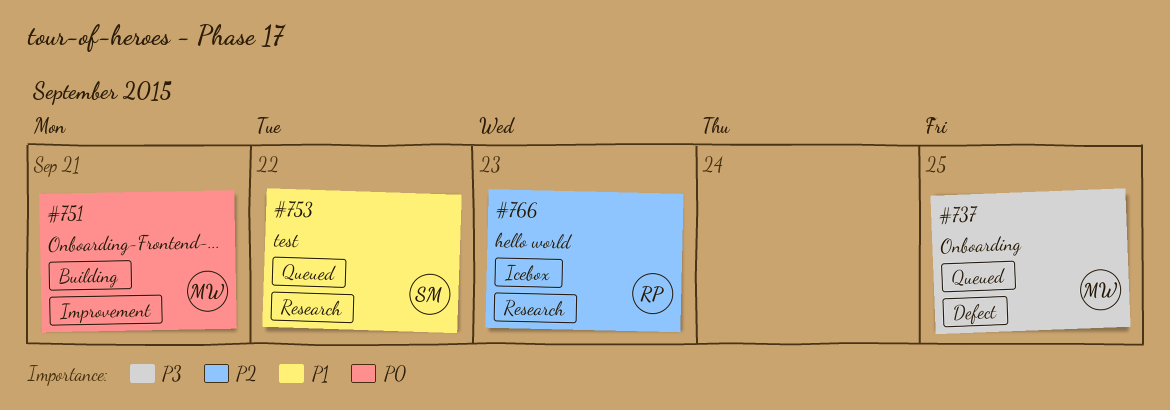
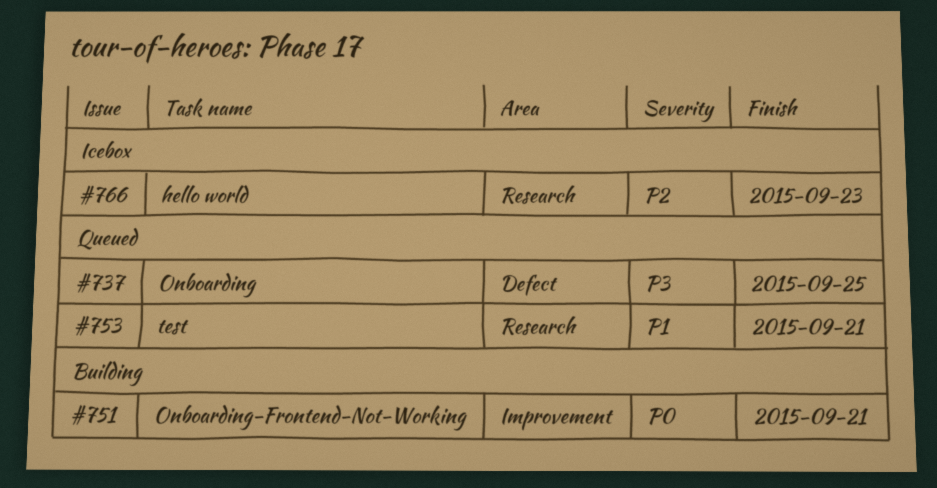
#753, due: Sep 22 -> Sep 21

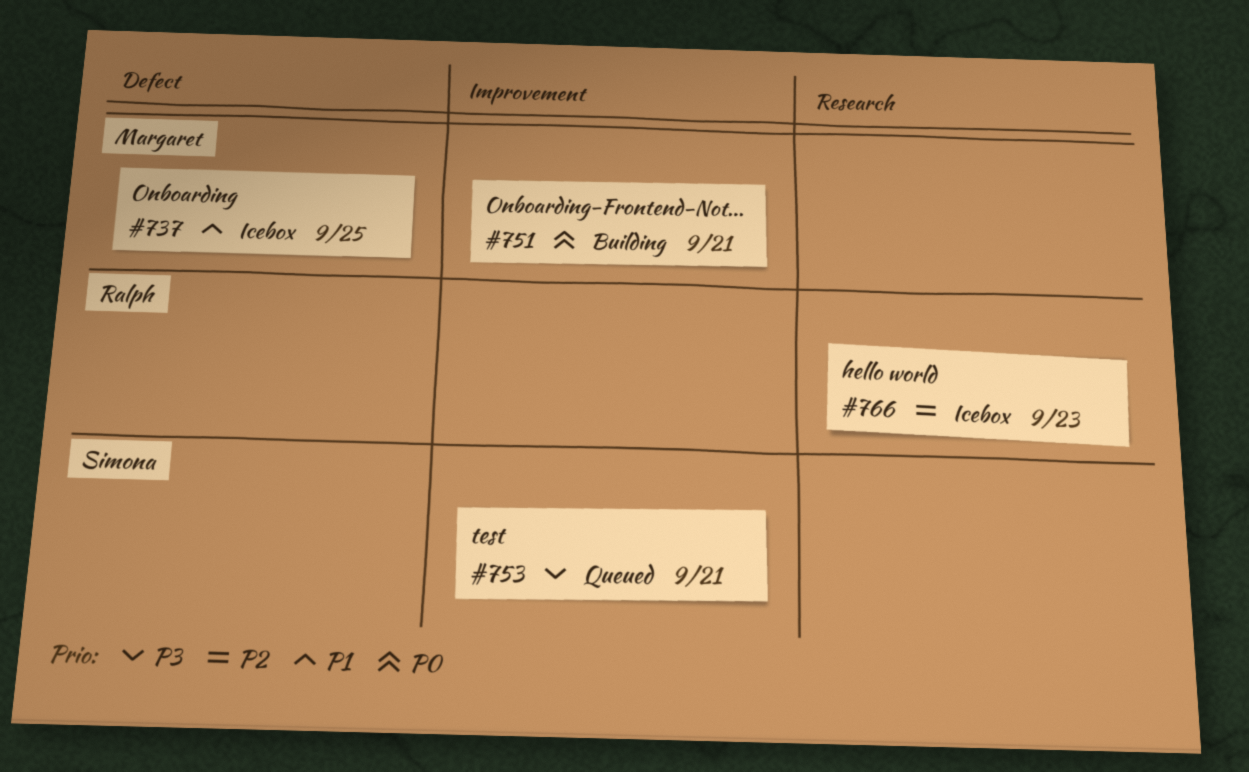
#737, status: Queued -> Icebox
#737, priority: P3 -> P1
#753, priority: P1 -> P3
#753, label: Research -> Improvement

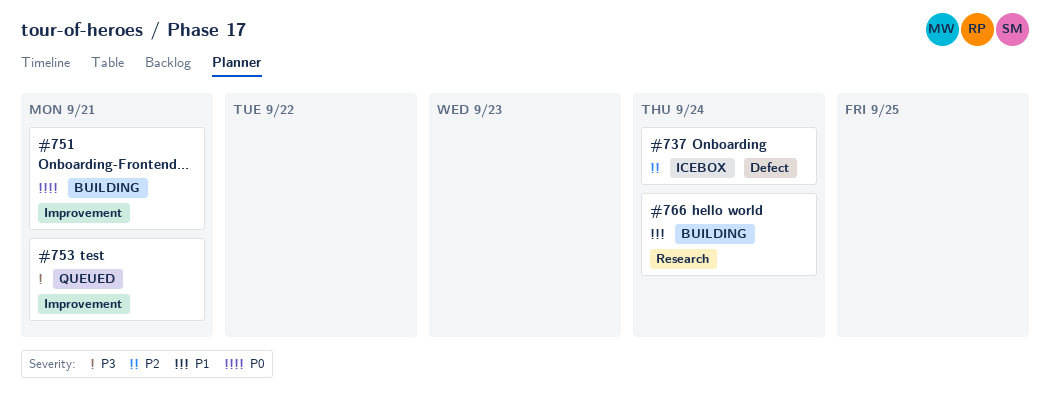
#737, priority: P1 -> P2
#737, due: Sep 25 -> Sep 24
#766, status: Icebox -> Building
#766, priority: P2 -> P1
#766, due: Sep 23 -> Sep 24

